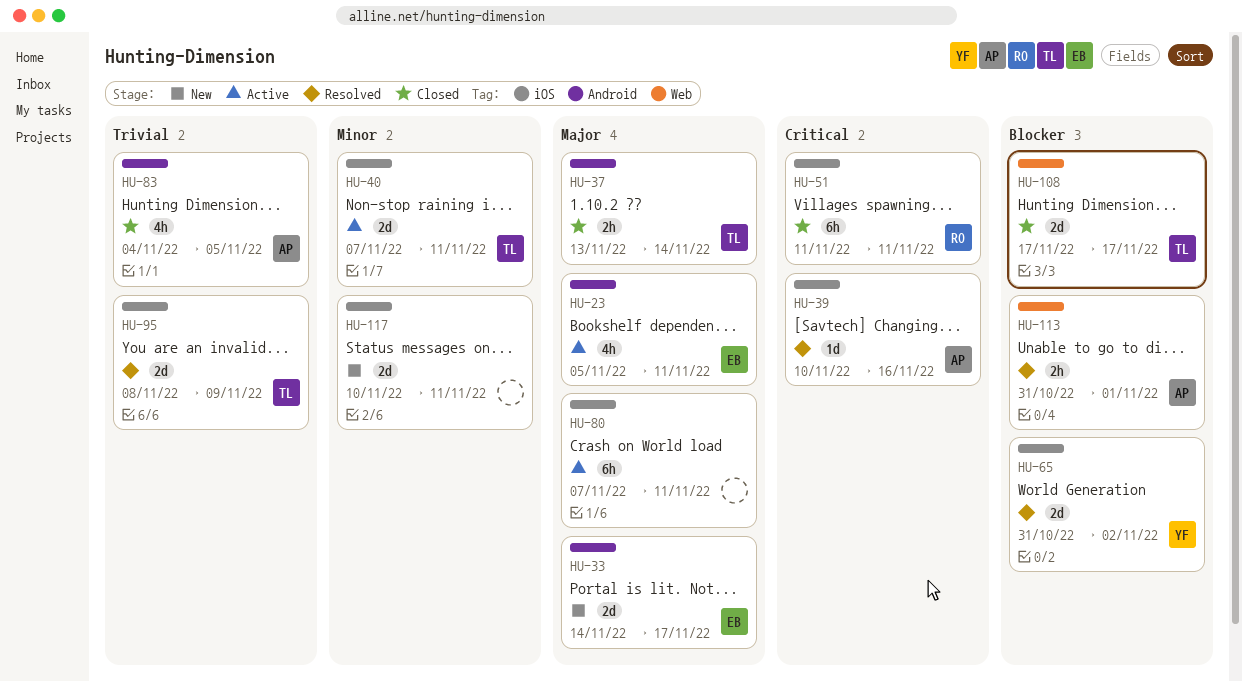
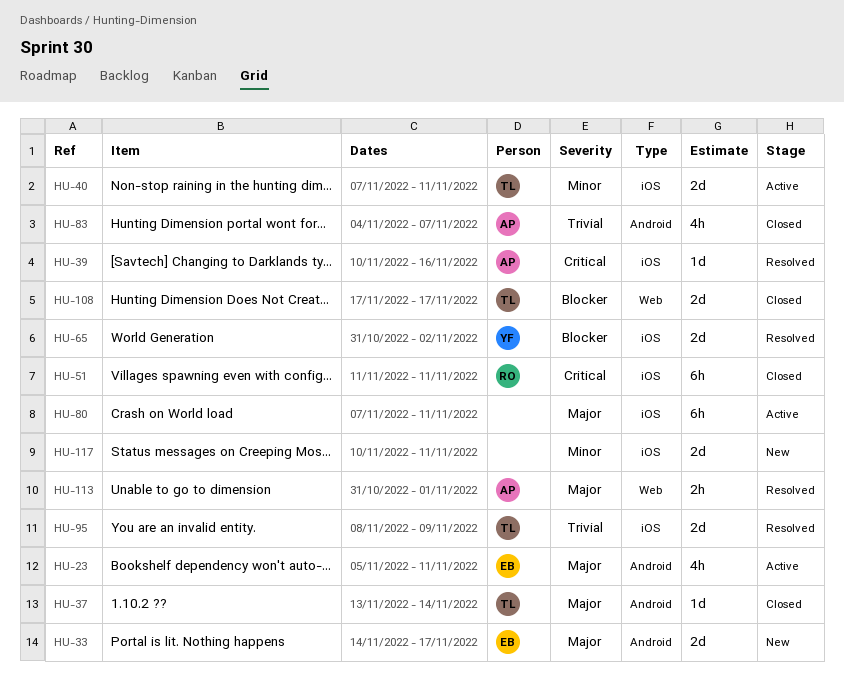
HU-37, estimate: 2h -> 1d
HU-83, due: Nov 5 -> Nov 7
HU-113, priority: Blocker -> Major

